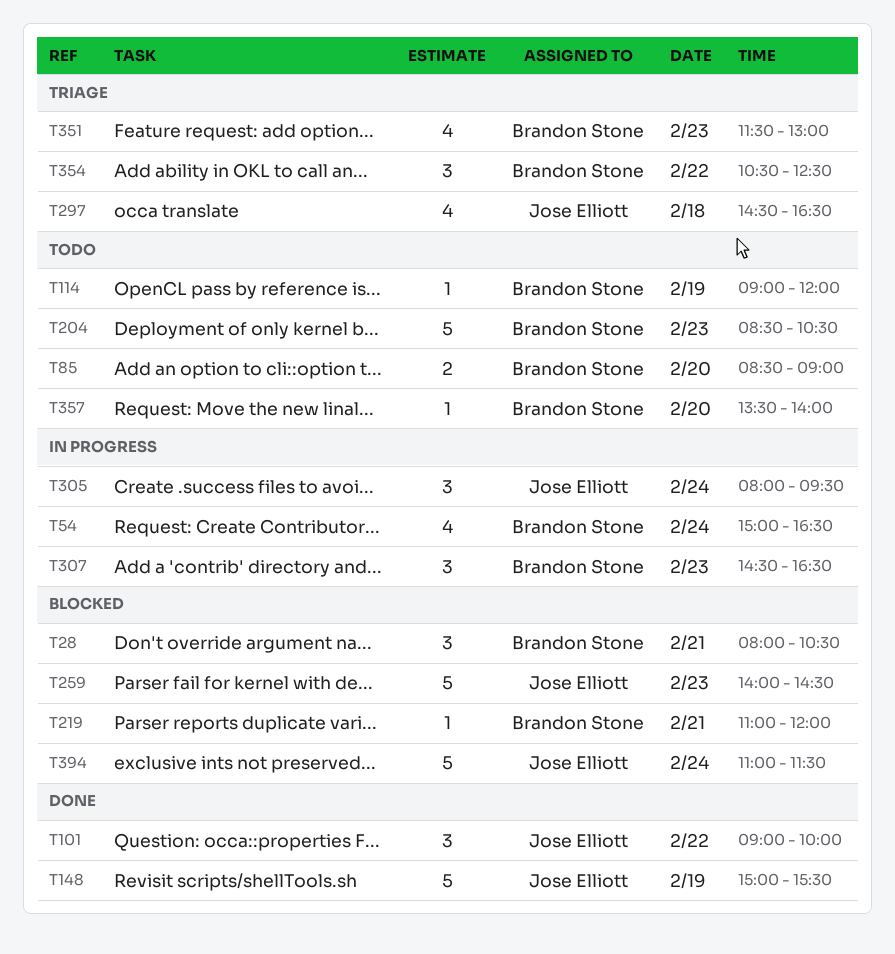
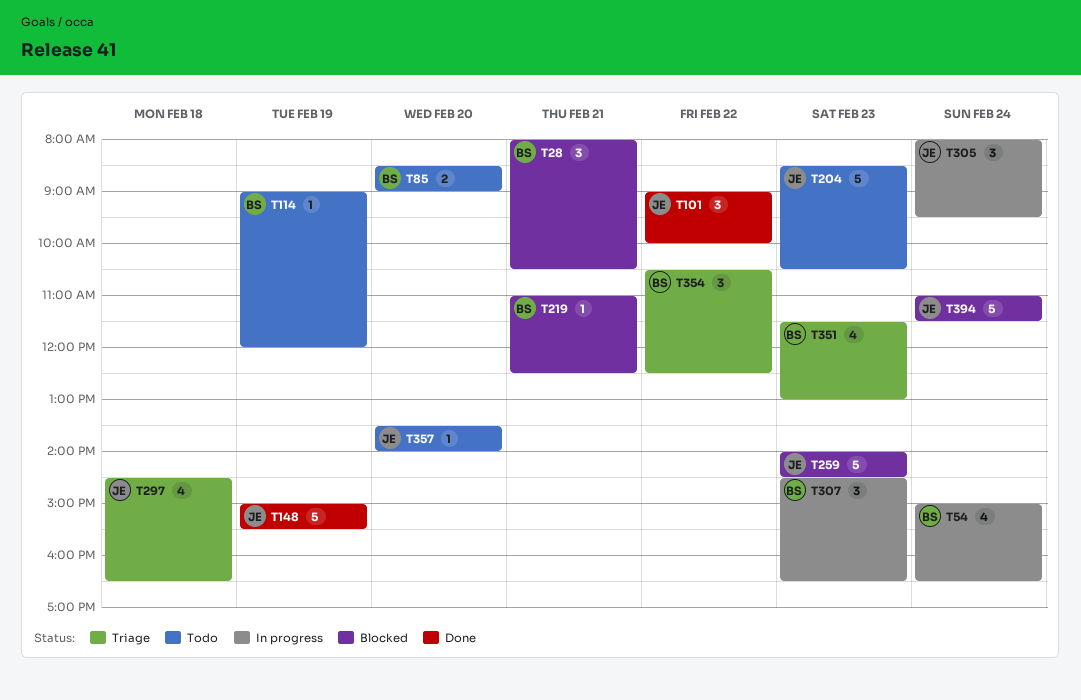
T204, owner: Brandon Stone -> Jose Elliott
T219, ends: 12:00 -> 12:30
T357, owner: Brandon Stone -> Jose Elliott

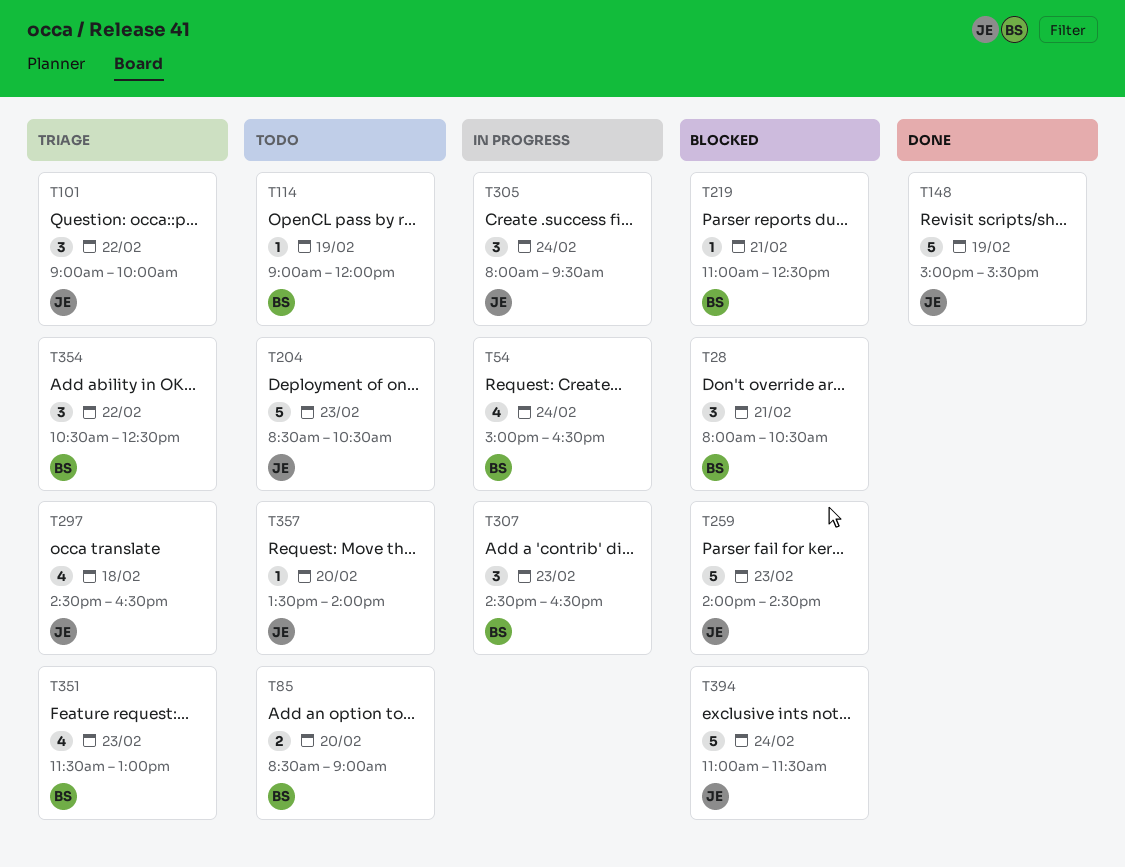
T101, status: Done -> Triage

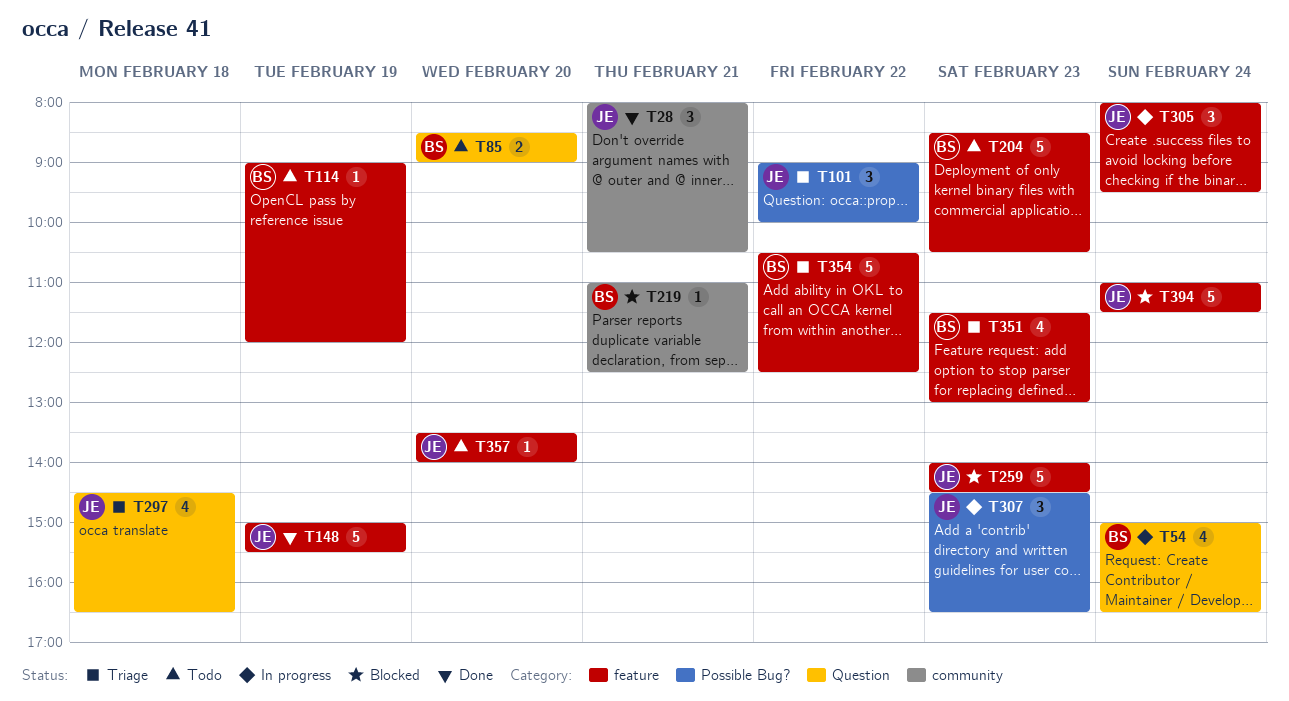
T28, status: Blocked -> Done
T28, owner: BS -> JE
T204, owner: JE -> BS
T307, owner: BS -> JE
T354, estimate: 3 -> 5

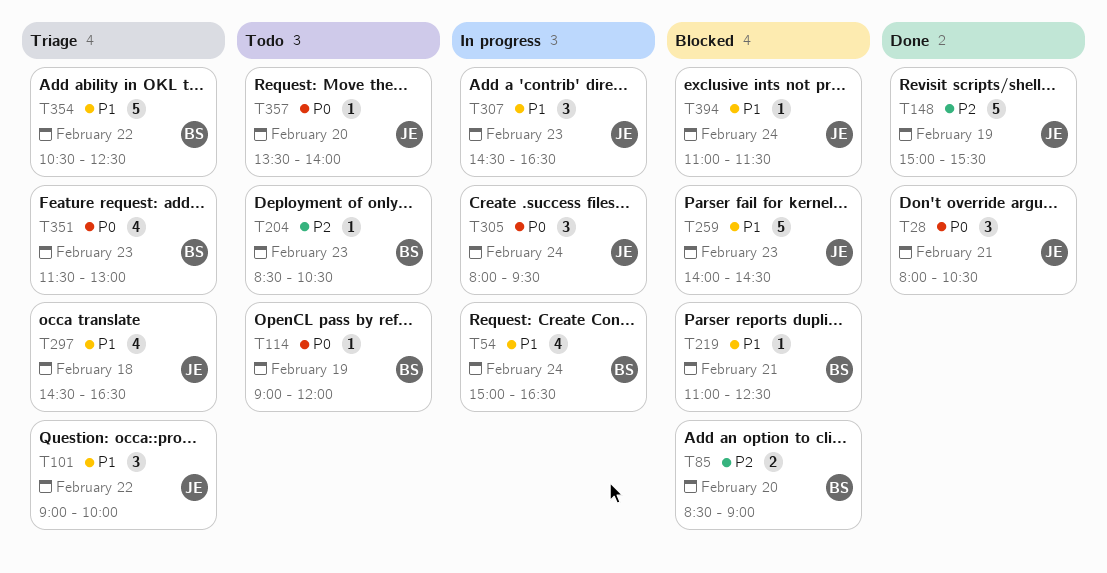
T85, status: Todo -> Blocked
T204, estimate: 5 -> 1
T394, estimate: 5 -> 1

